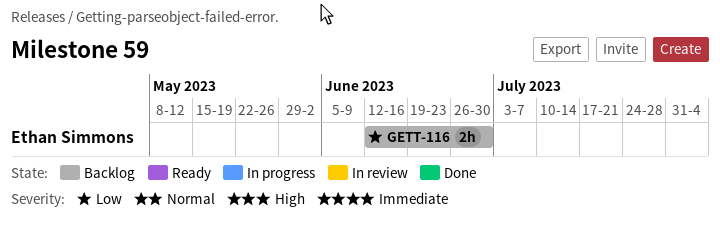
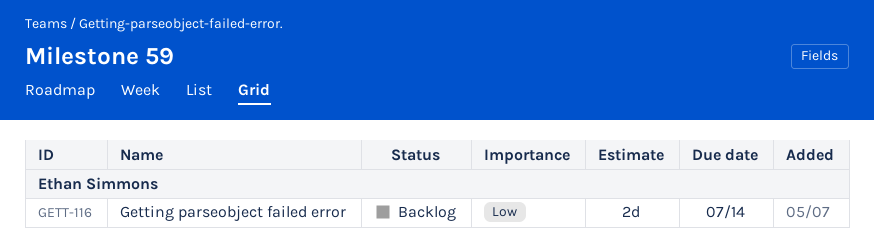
GETT-116, estimate: 2h -> 2d
GETT-116, due: Jun 30 -> Jul 14

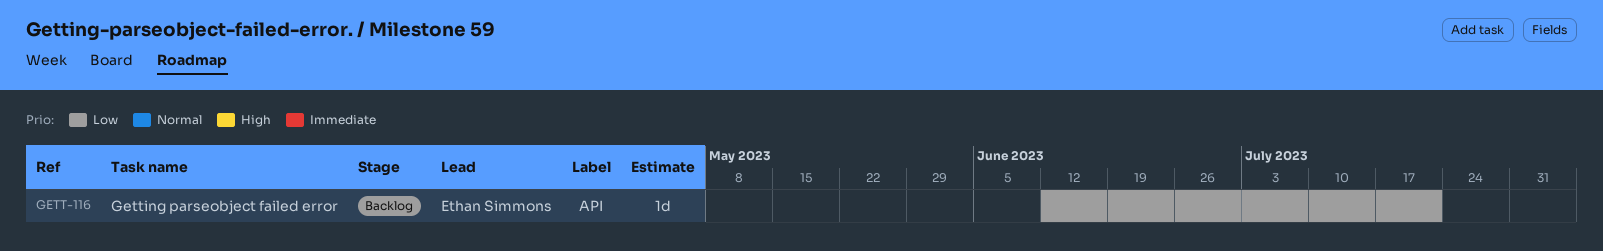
GETT-116, estimate: 2d -> 1d
GETT-116, due: Jul 14 -> Jul 21

